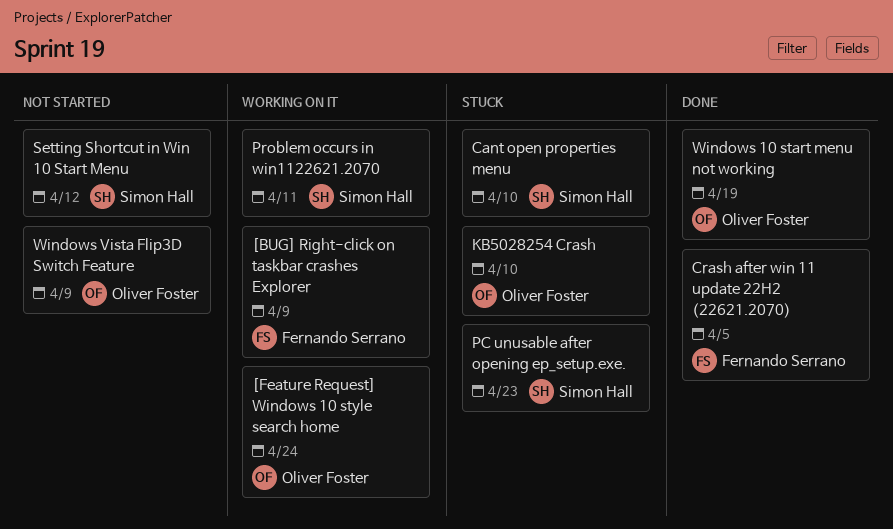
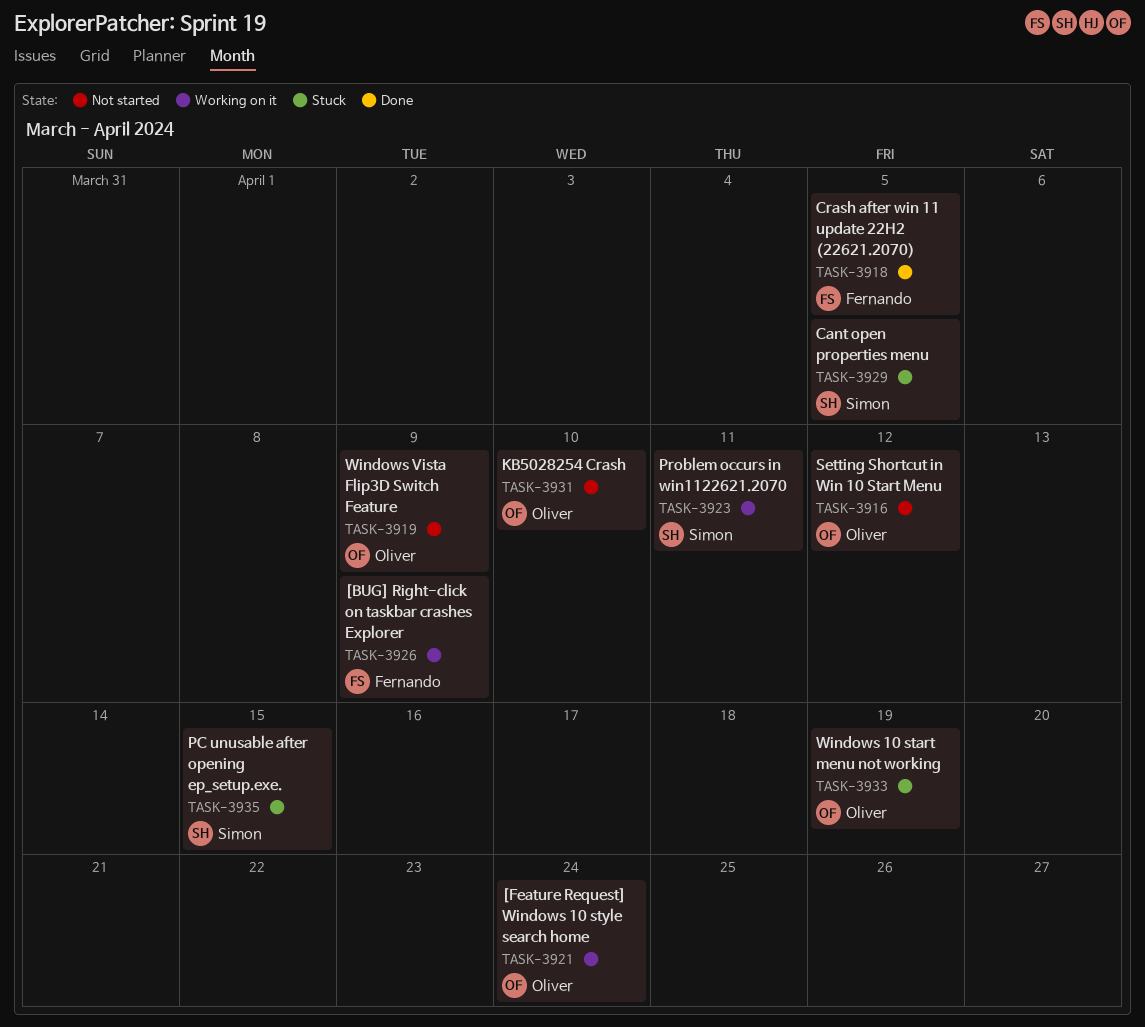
Cant open properties menu, due: Apr 10 -> Apr 5
KB5028254 Crash, status: Stuck -> Not started
PC unusable after opening ep_setup.exe., due: Apr 23 -> Apr 15
Setting Shortcut in Win 10 Start Menu, owner: Simon Hall -> Oliver Foster
Windows 10 start menu not working, status: Done -> Stuck

